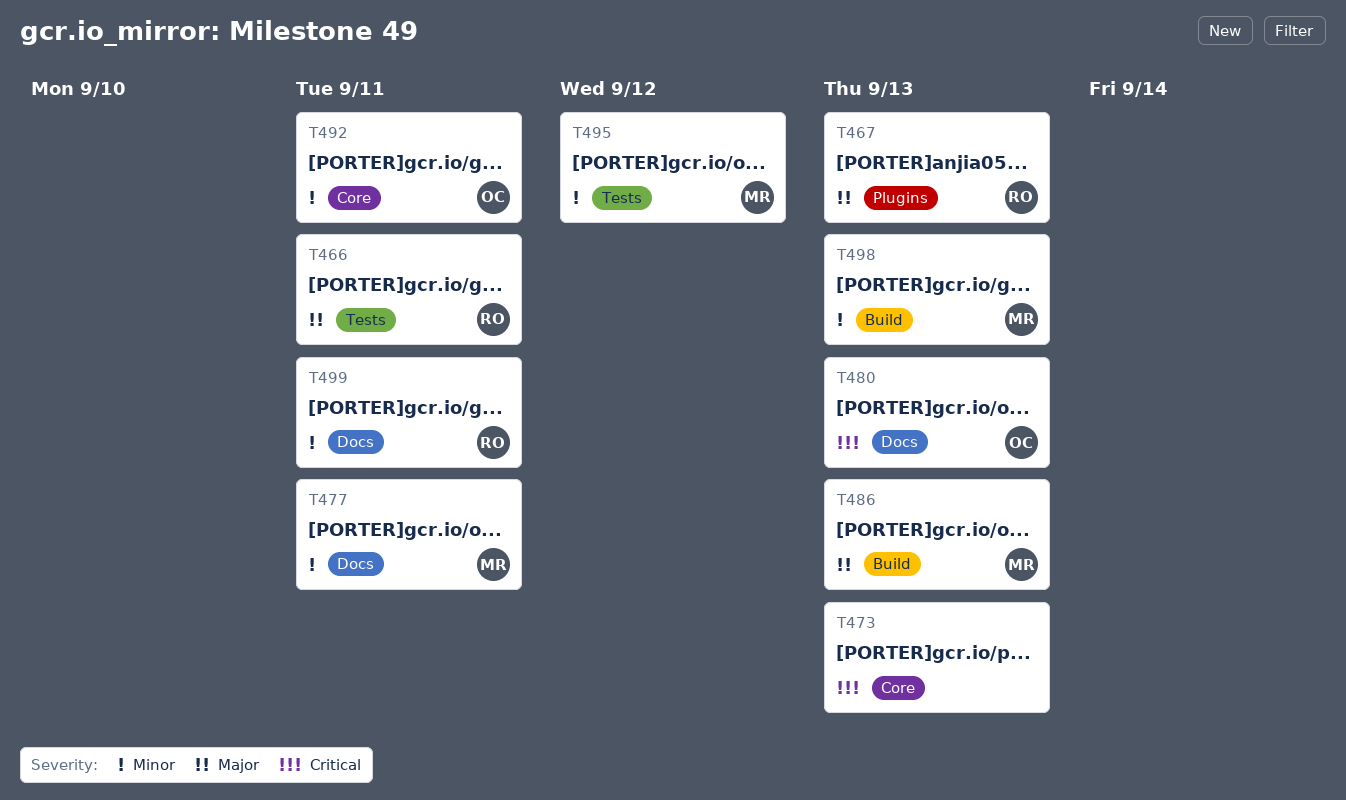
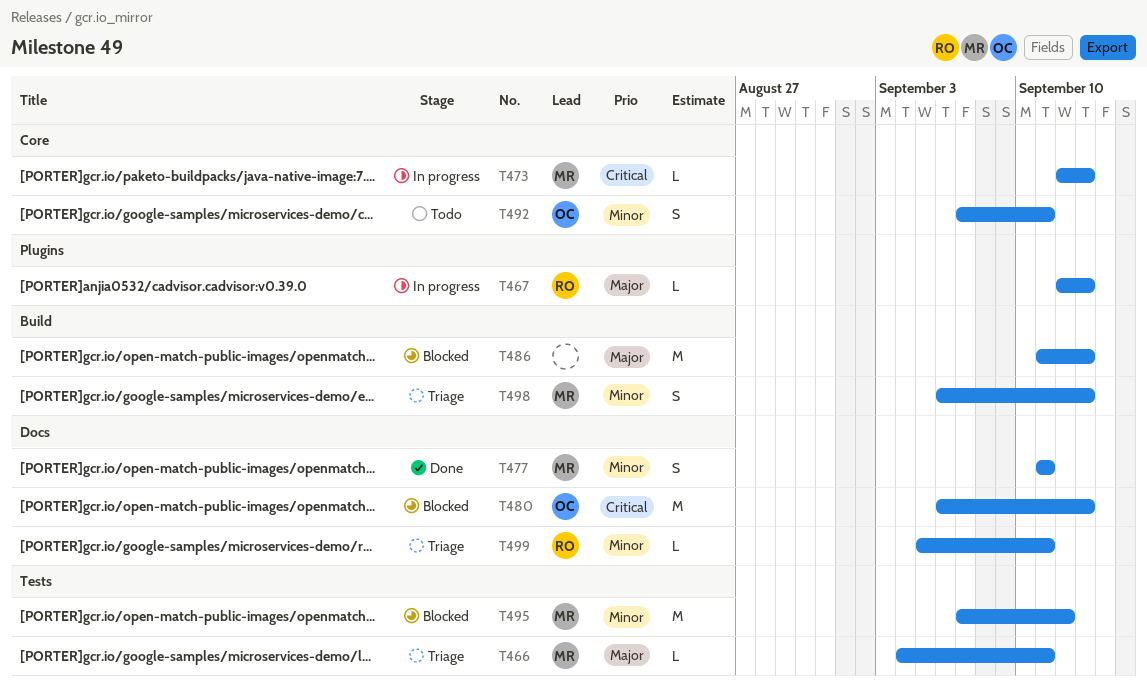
T466, owner: RO -> MR
T473, owner: none -> MR
T486, owner: MR -> none

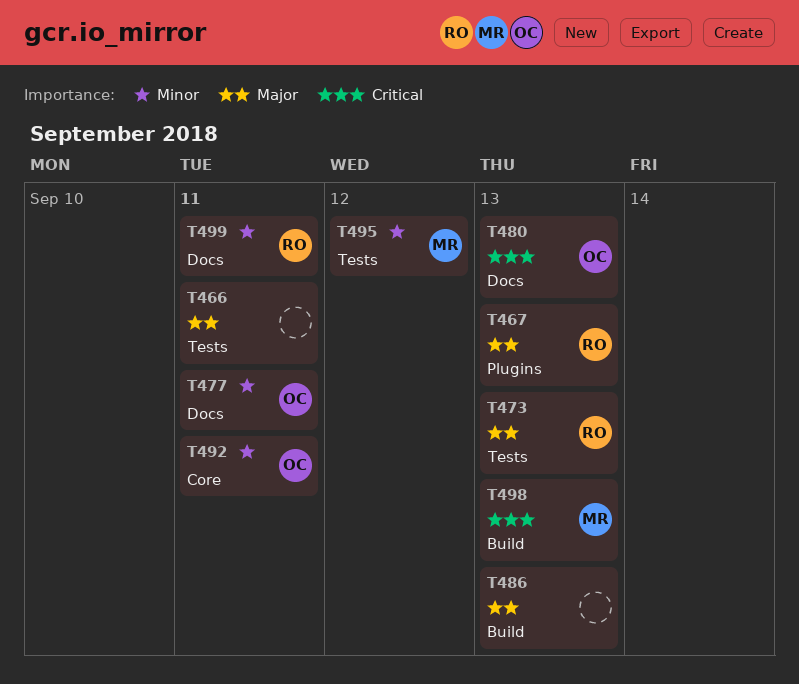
T466, owner: MR -> none
T473, owner: MR -> RO
T473, priority: Critical -> Major
T473, label: Core -> Tests
T477, owner: MR -> OC
T498, priority: Minor -> Critical

